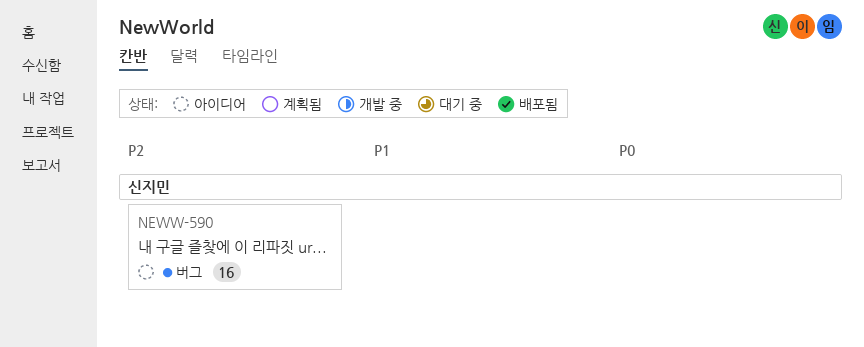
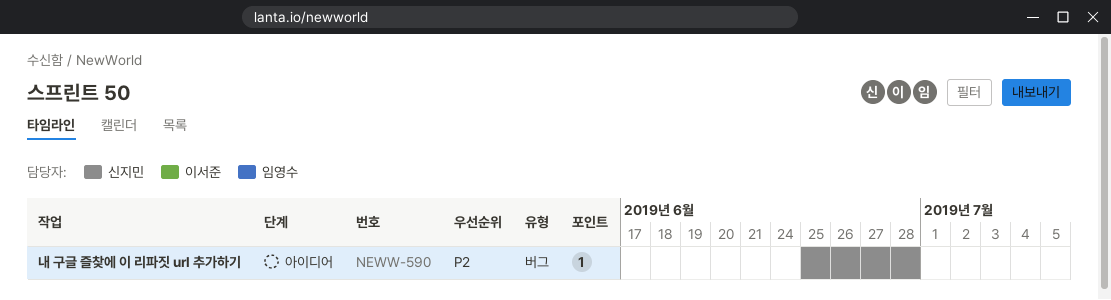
NEWW-590, estimate: 16 -> 1

